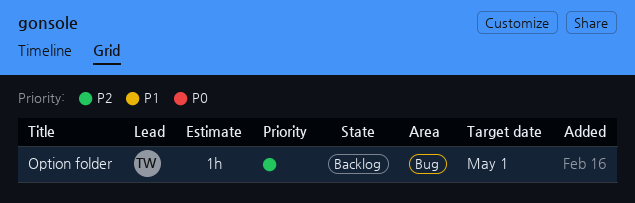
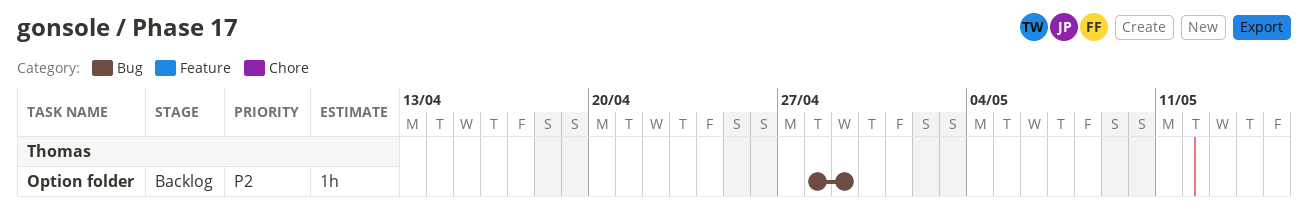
Option folder, due: May 1 -> Apr 29

